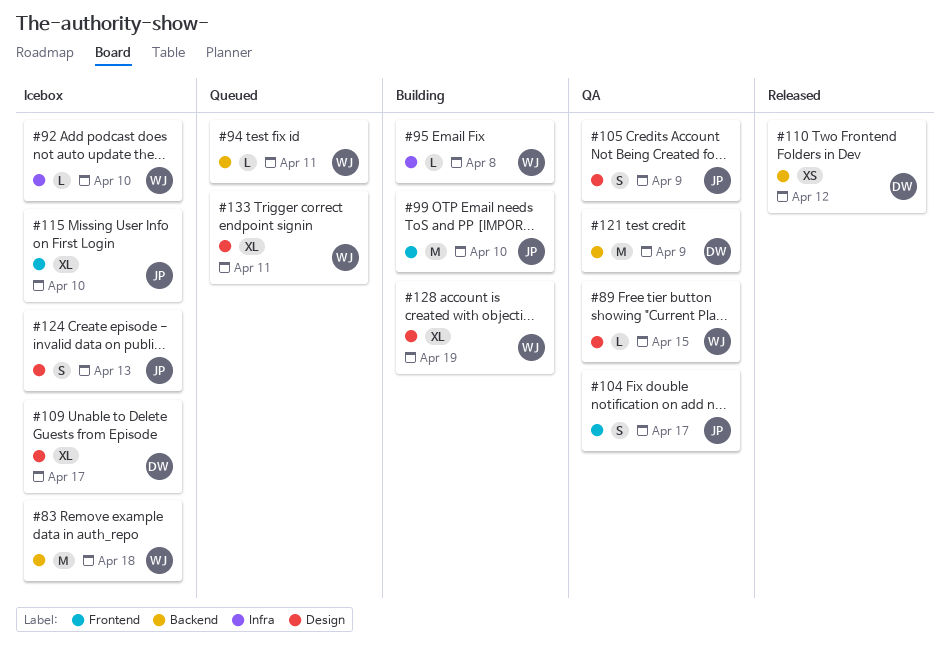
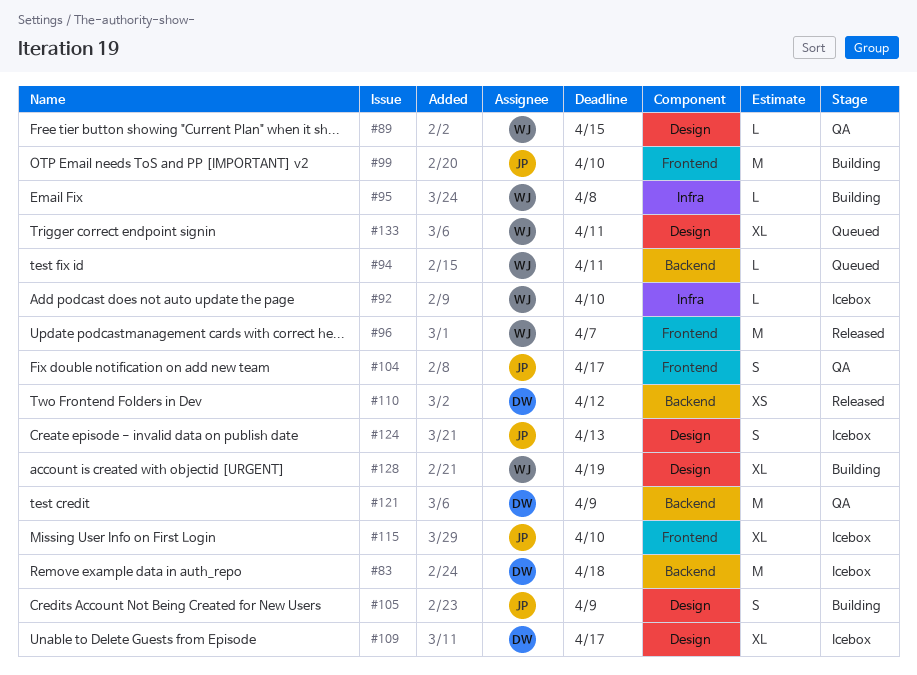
#83, owner: WJ -> DW
#96: none -> present
#105, status: QA -> Building

